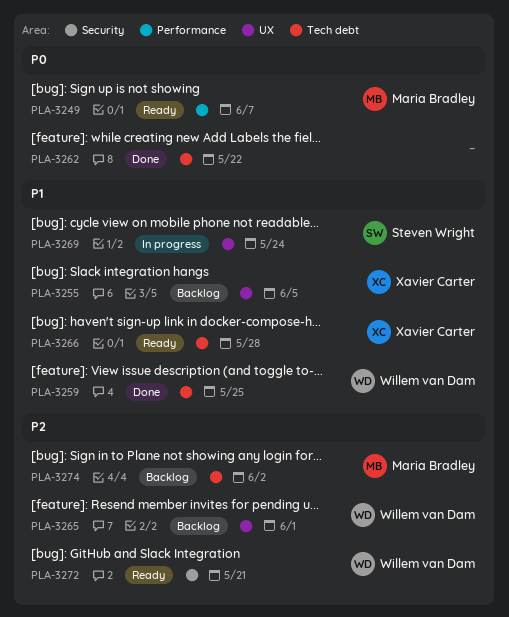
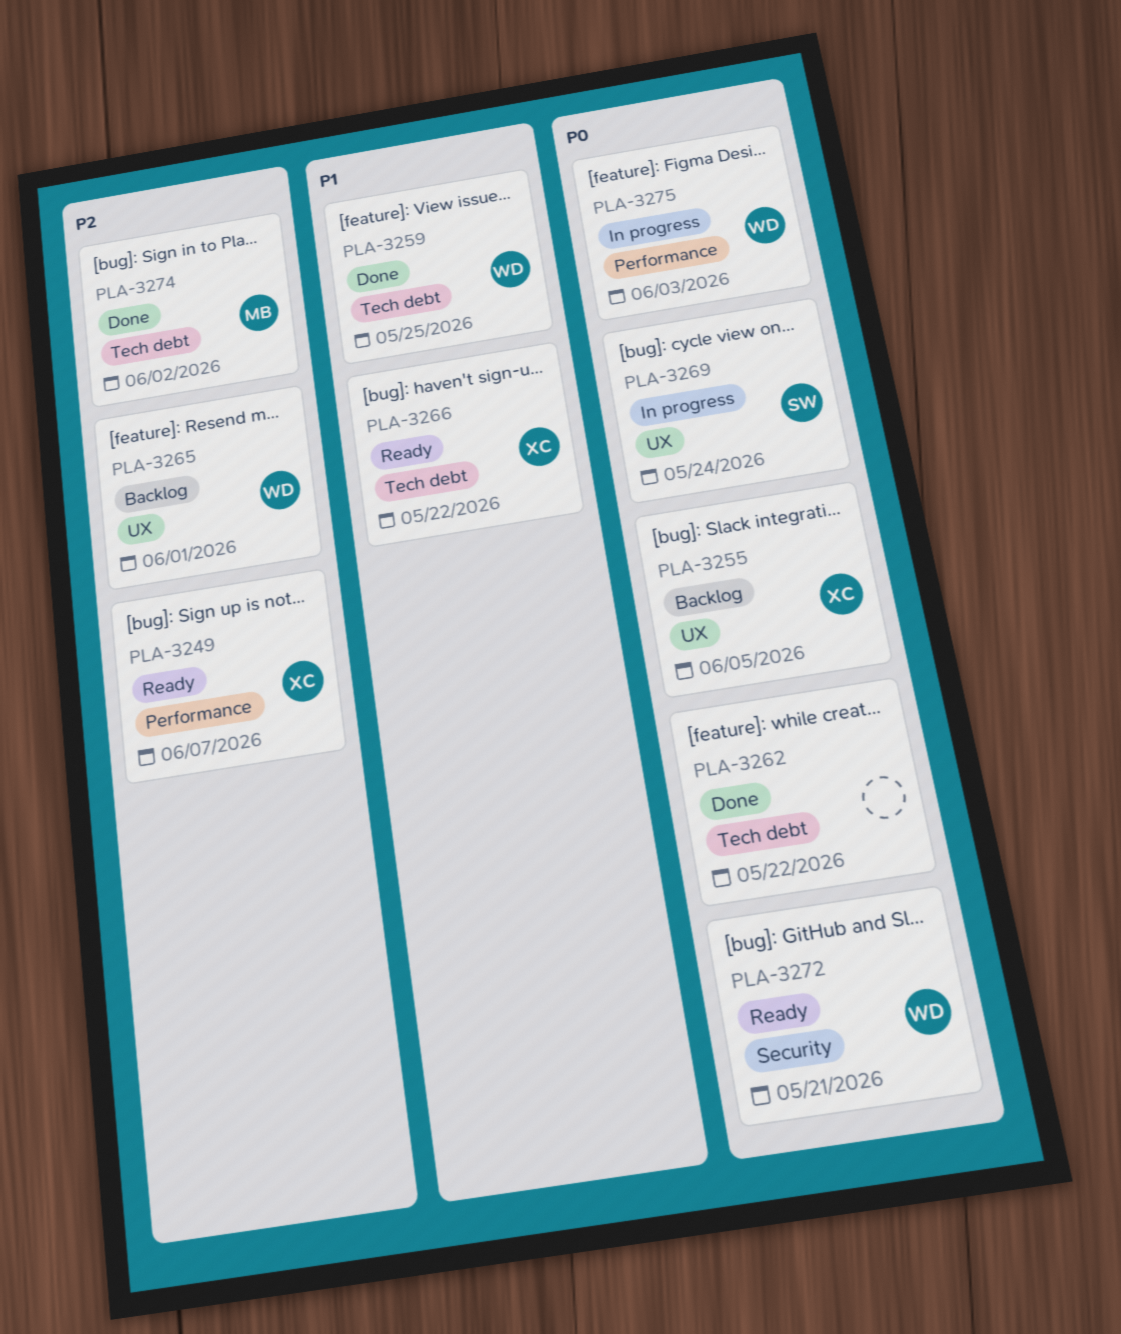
PLA-3249, owner: Maria Bradley -> Xavier Carter
PLA-3249, priority: P0 -> P2
PLA-3255, priority: P1 -> P0
PLA-3266, due: May 28 -> May 22
PLA-3269, priority: P1 -> P0
PLA-3272, priority: P2 -> P0
PLA-3274, status: Backlog -> Done
PLA-3275: none -> present

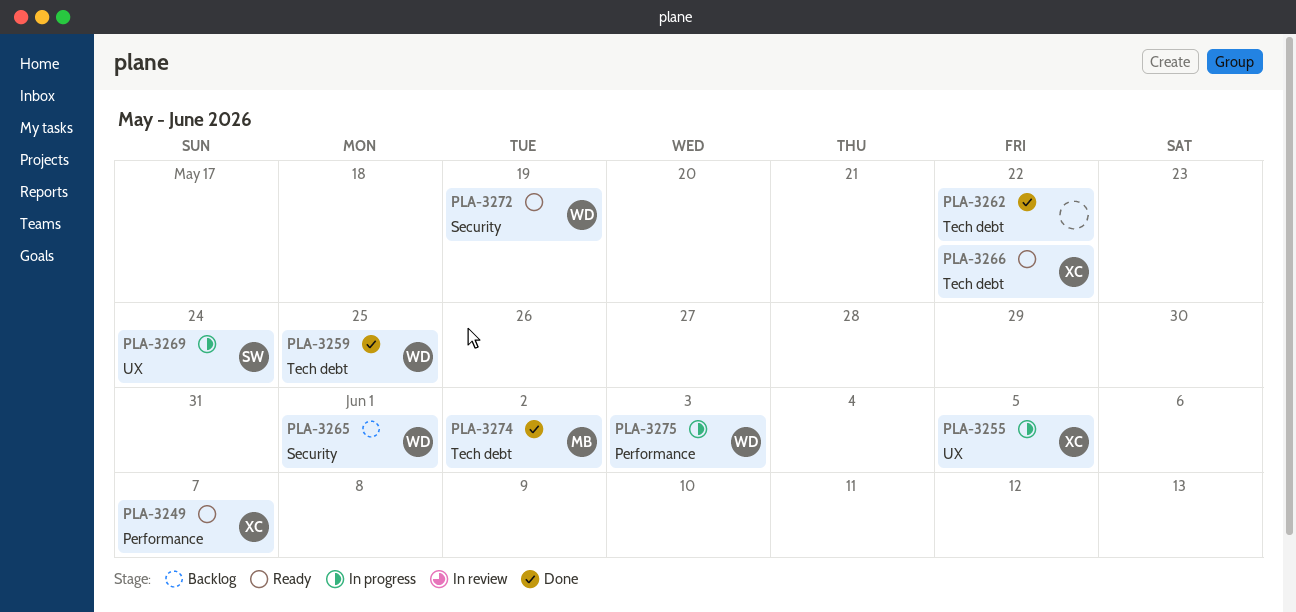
PLA-3255, status: Backlog -> In progress
PLA-3265, label: UX -> Security
PLA-3272, due: May 21 -> May 19

